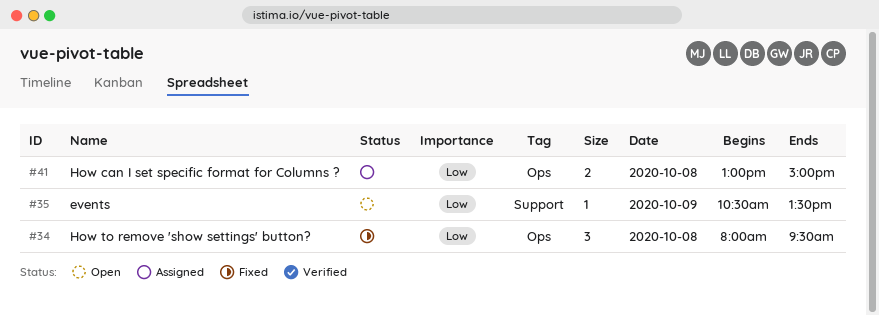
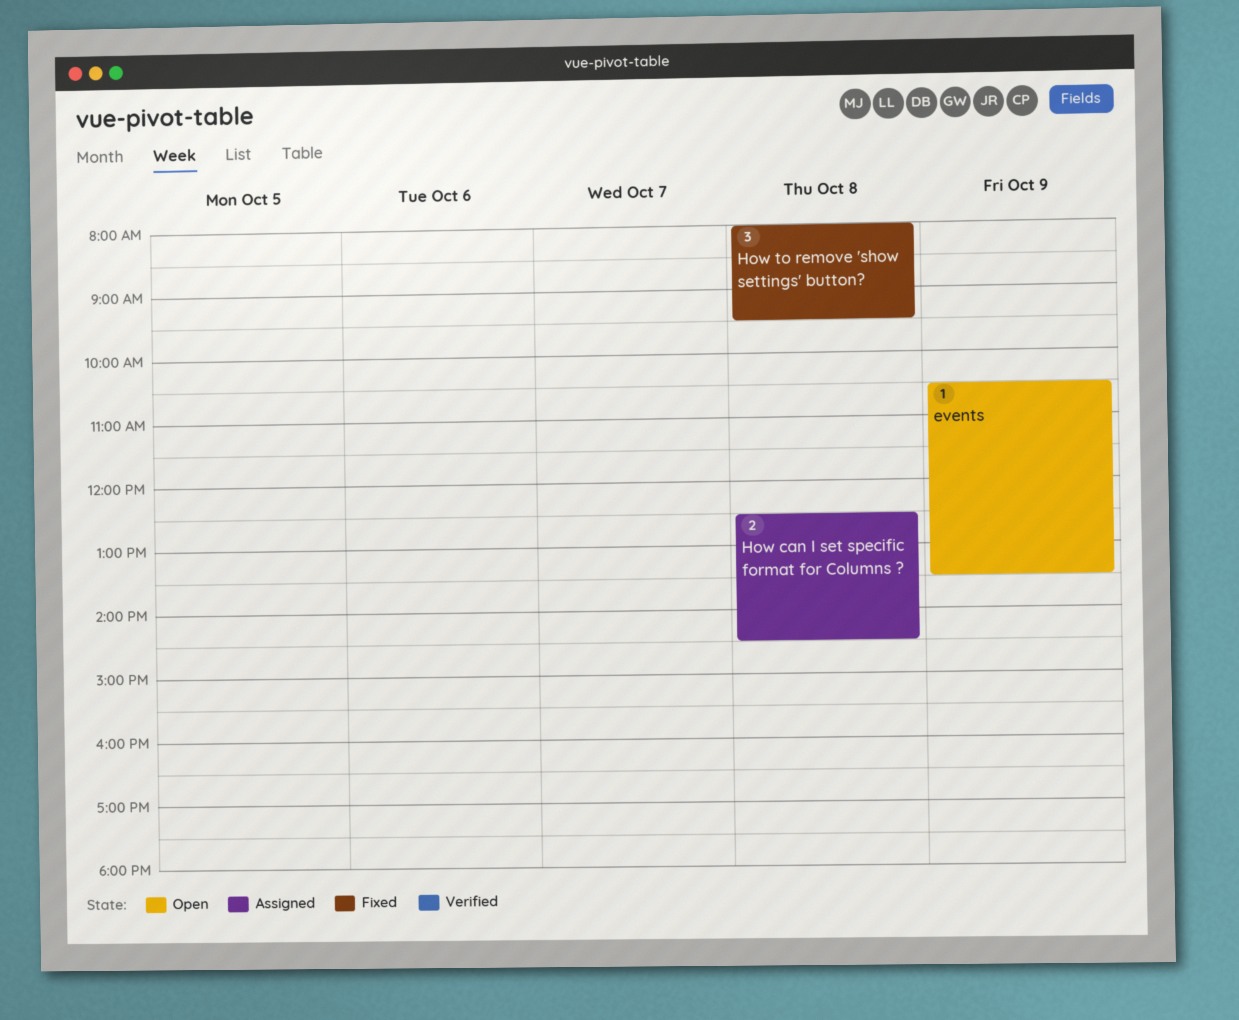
How can I set specific format for Columns ?, begins: 13:00 -> 12:30
How can I set specific format for Columns ?, ends: 15:00 -> 14:30

